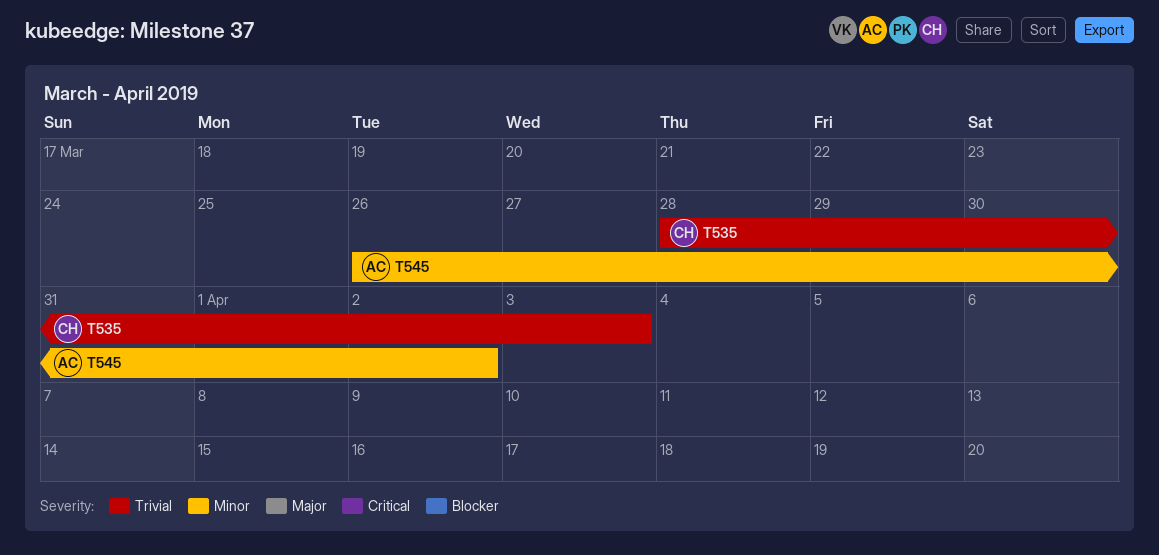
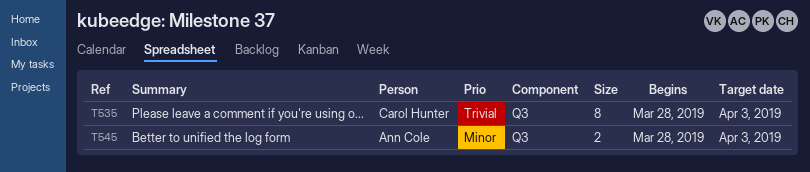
T545, start: Mar 26 -> Mar 28
T545, due: Apr 2 -> Apr 3

